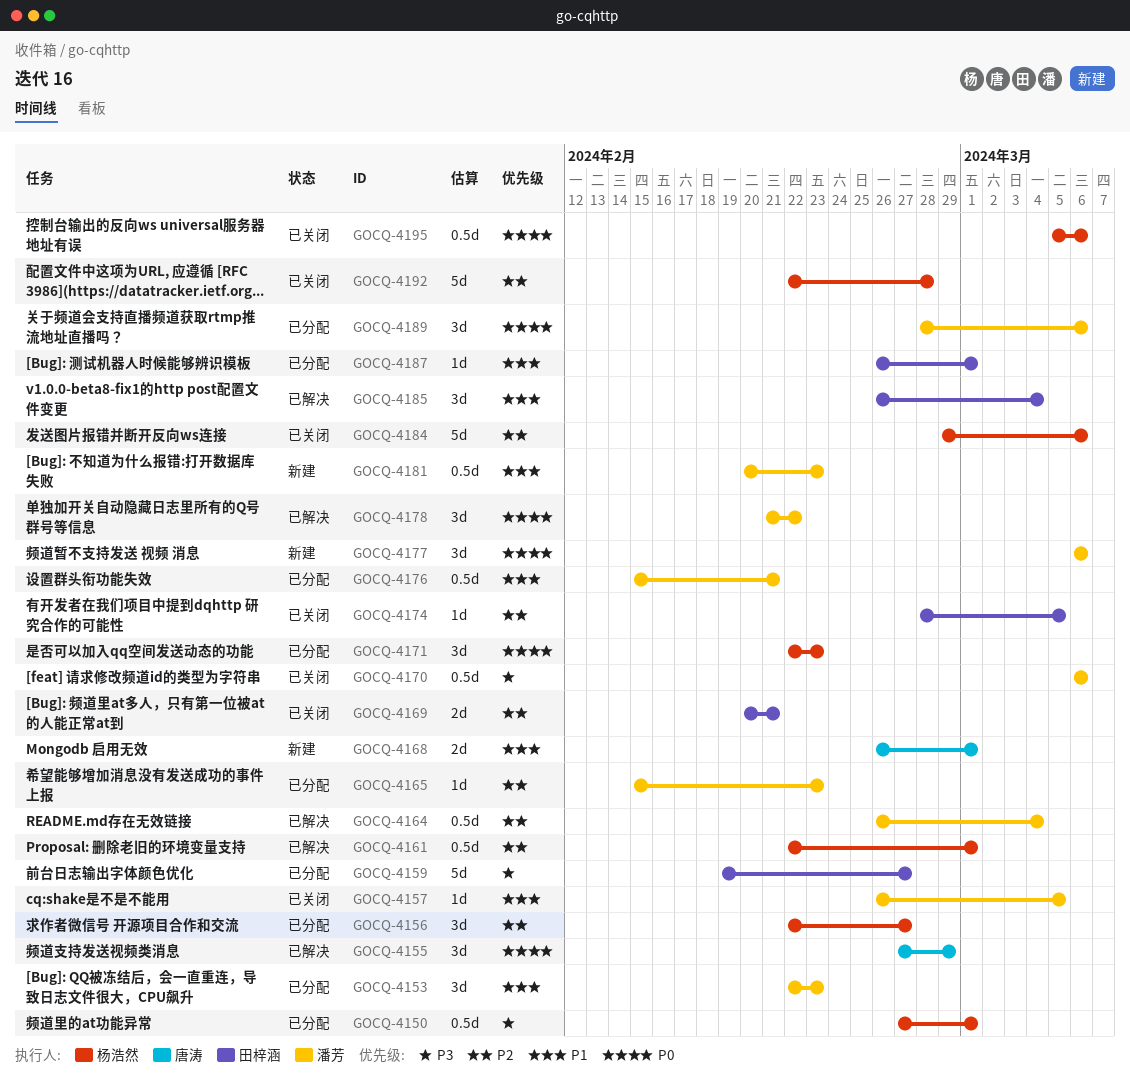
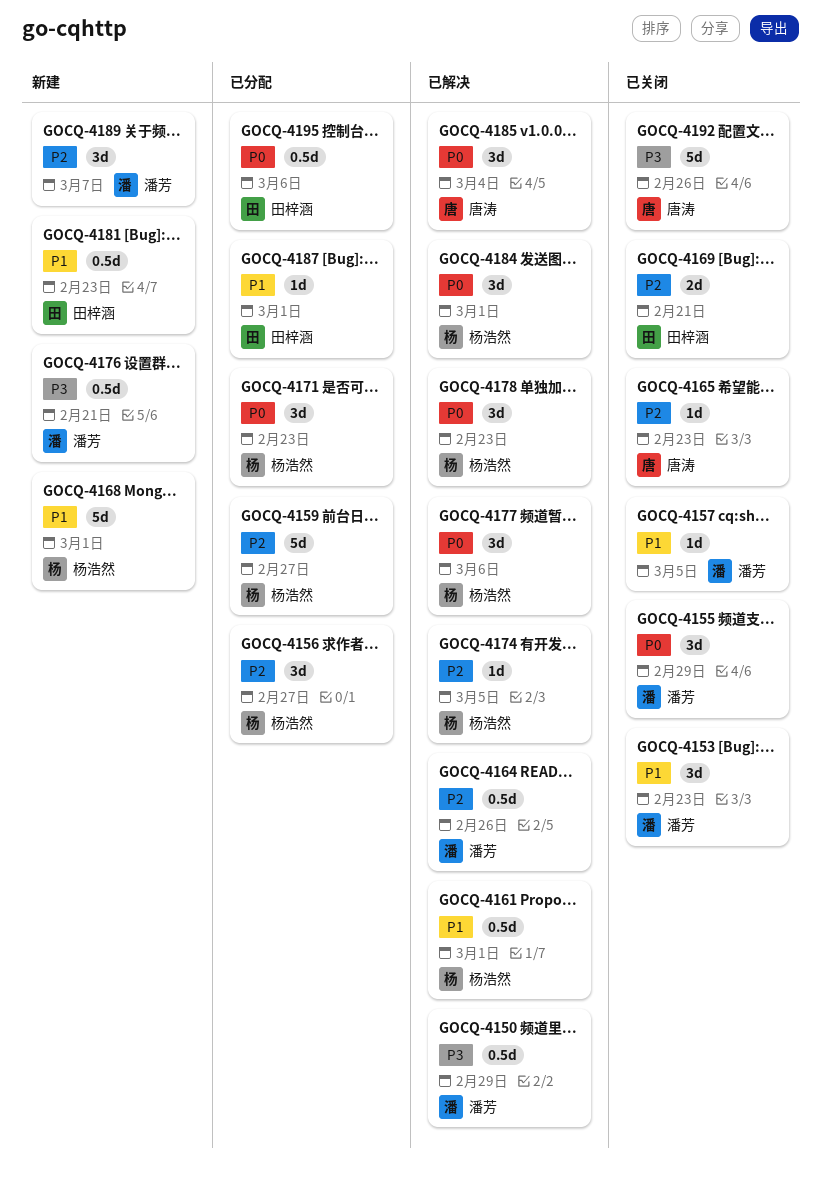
GOCQ-4150, status: 已分配 -> 已解决
GOCQ-4150, owner: 杨浩然 -> 潘芳
GOCQ-4150, due: Mar 1 -> Feb 29
GOCQ-4153, status: 已分配 -> 已关闭
GOCQ-4155, status: 已解决 -> 已关闭
GOCQ-4155, owner: 唐涛 -> 潘芳
GOCQ-4159, owner: 田梓涵 -> 杨浩然
GOCQ-4159, priority: P3 -> P2
GOCQ-4161, priority: P2 -> P1
GOCQ-4164, due: Mar 4 -> Feb 26
GOCQ-4165, status: 已分配 -> 已关闭
GOCQ-4165, owner: 潘芳 -> 唐涛
GOCQ-4168, owner: 唐涛 -> 杨浩然
GOCQ-4168, estimate: 2d -> 5d
GOCQ-4170: present -> none
GOCQ-4174, status: 已关闭 -> 已解决
GOCQ-4174, owner: 田梓涵 -> 杨浩然
GOCQ-4176, status: 已分配 -> 新建
GOCQ-4176, priority: P1 -> P3
GOCQ-4177, status: 新建 -> 已解决
GOCQ-4177, owner: 潘芳 -> 杨浩然
GOCQ-4178, owner: 潘芳 -> 杨浩然
GOCQ-4178, due: Feb 22 -> Feb 23
GOCQ-4181, owner: 潘芳 -> 田梓涵
GOCQ-4184, status: 已关闭 -> 已解决
GOCQ-4184, priority: P2 -> P0
GOCQ-4184, estimate: 5d -> 3d
GOCQ-4184, due: Mar 6 -> Mar 1
GOCQ-4185, owner: 田梓涵 -> 唐涛
GOCQ-4185, priority: P1 -> P0
GOCQ-4189, status: 已分配 -> 新建
GOCQ-4189, priority: P0 -> P2
GOCQ-4189, due: Mar 6 -> Mar 7
GOCQ-4192, owner: 杨浩然 -> 唐涛
GOCQ-4192, priority: P2 -> P3
GOCQ-4192, due: Feb 28 -> Feb 26
GOCQ-4195, status: 已关闭 -> 已分配
GOCQ-4195, owner: 杨浩然 -> 田梓涵

